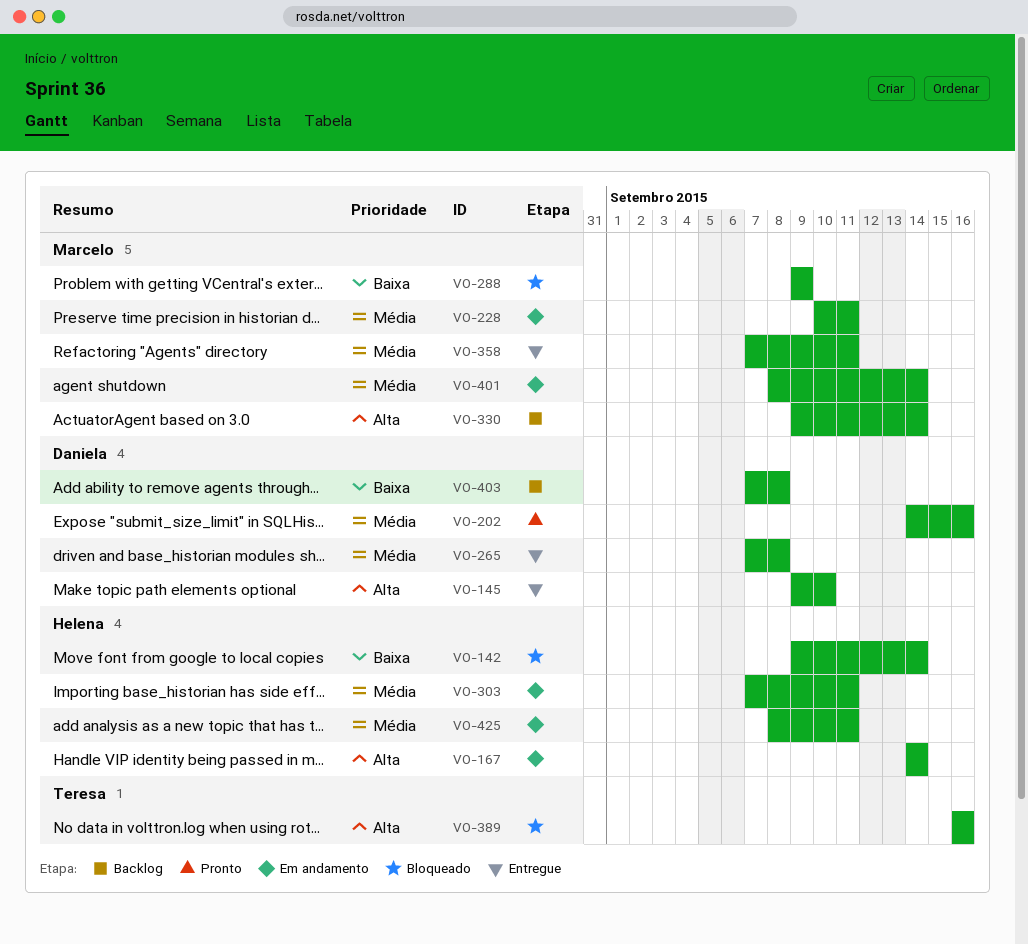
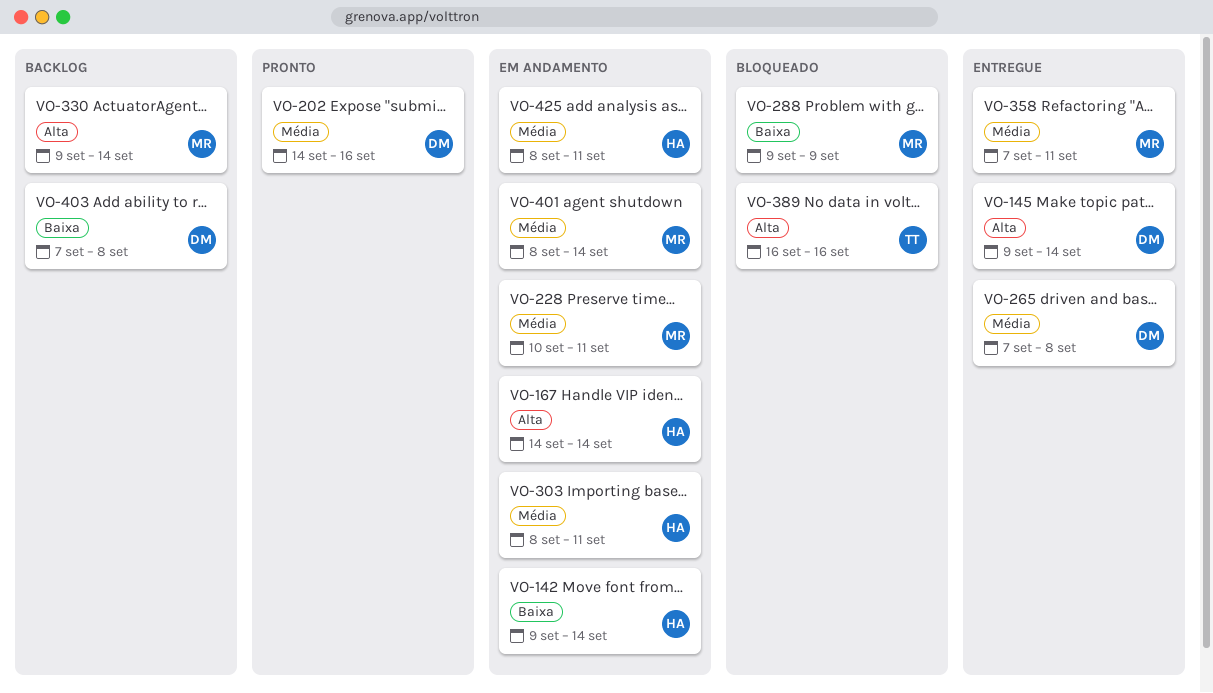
VO-142, status: Bloqueado -> Em andamento
VO-145, due: Sep 10 -> Sep 14
VO-303, start: Sep 7 -> Sep 8

